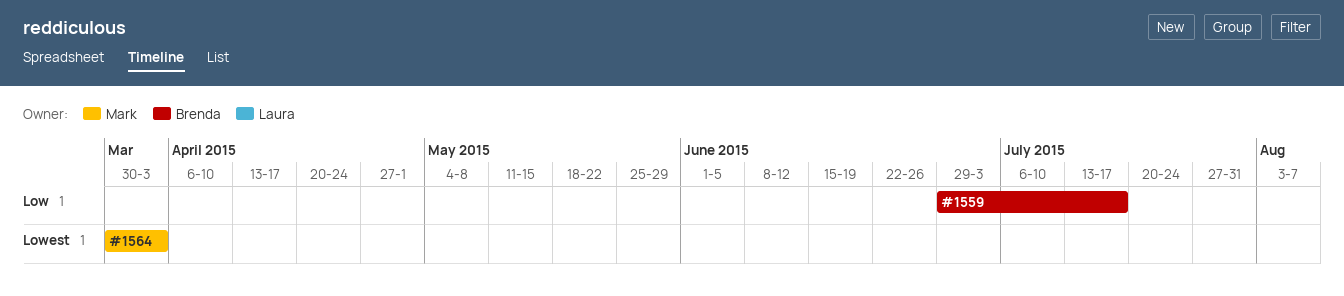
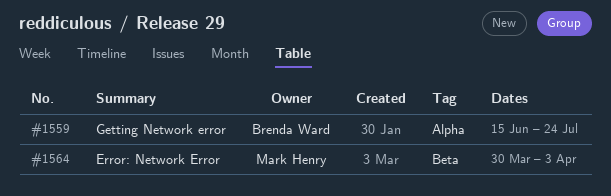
#1559, start: Jun 29 -> Jun 15
#1559, due: Jul 17 -> Jul 24

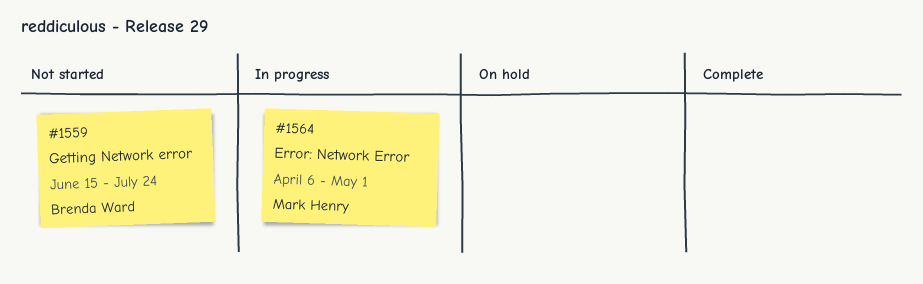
#1564, start: Mar 30 -> Apr 6
#1564, due: Apr 3 -> May 1

